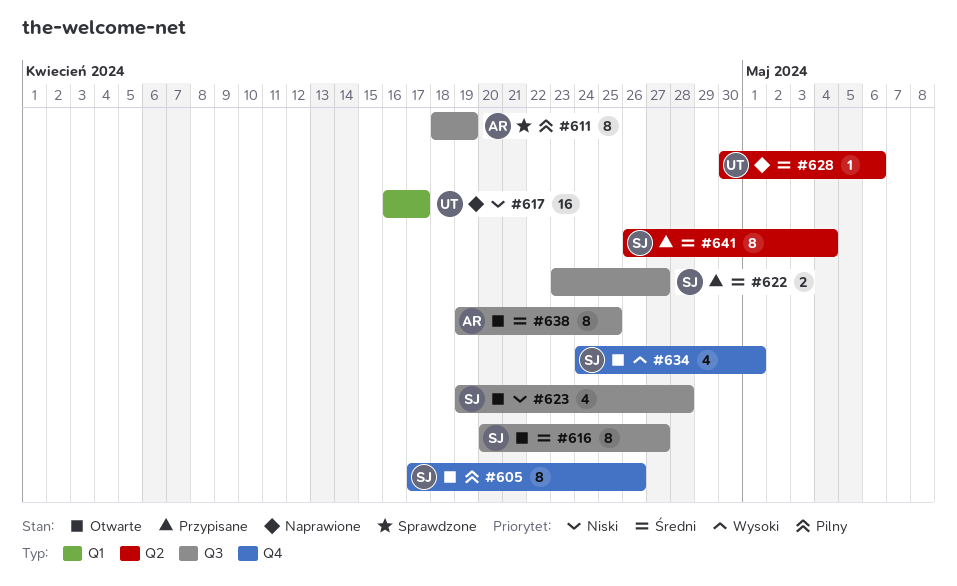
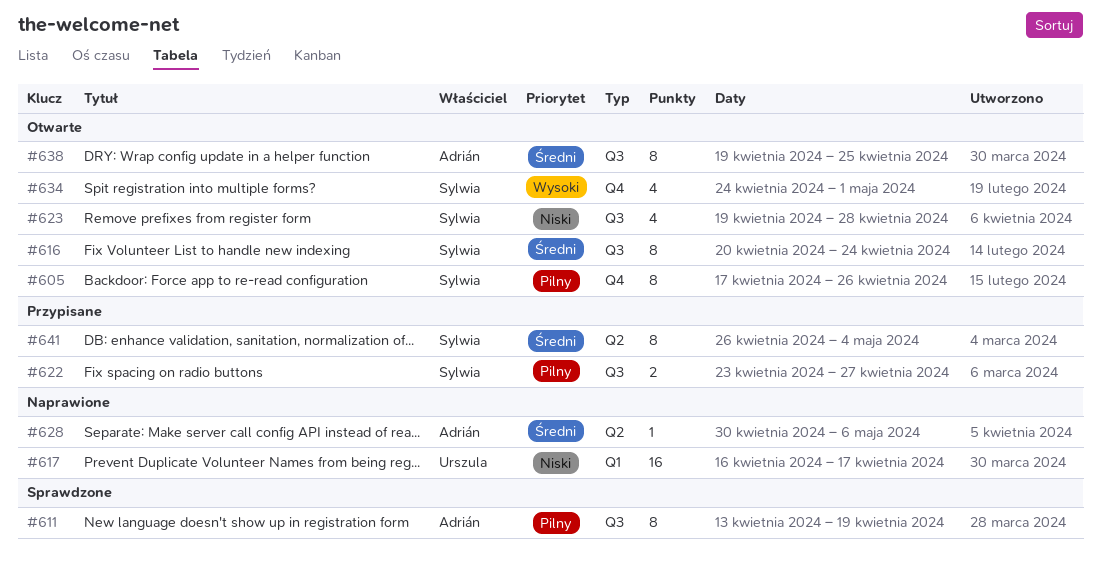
#611, start: Apr 18 -> Apr 13
#616, due: Apr 27 -> Apr 24
#622, priority: Średni -> Pilny
#628, owner: Urszula -> Adrián

